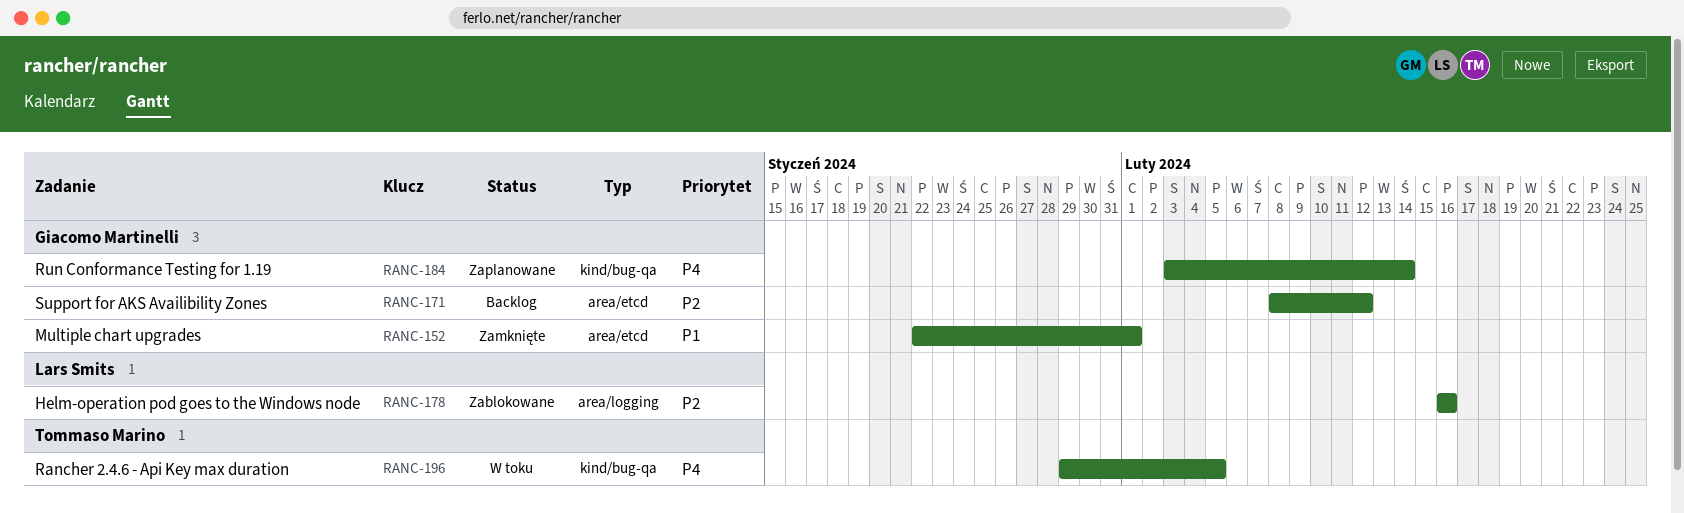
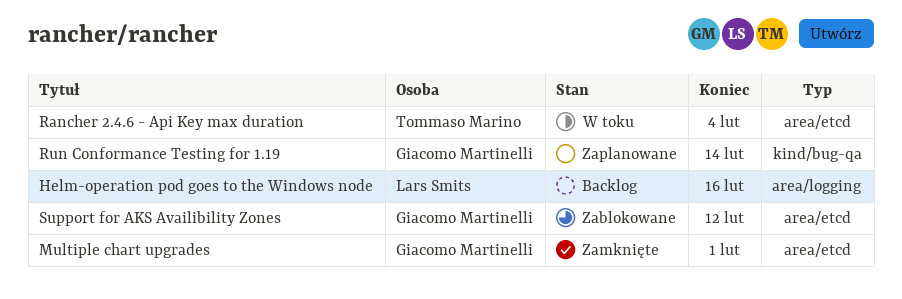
Helm-operation pod goes to the Windows node, status: Zablokowane -> Backlog
Rancher 2.4.6 - Api Key max duration, label: kind/bug-qa -> area/etcd
Rancher 2.4.6 - Api Key max duration, due: Feb 5 -> Feb 4
Support for AKS Availibility Zones, status: Backlog -> Zablokowane

